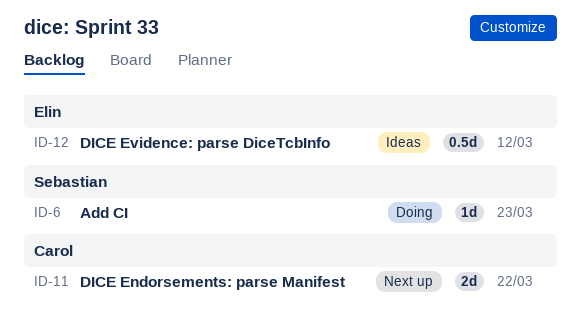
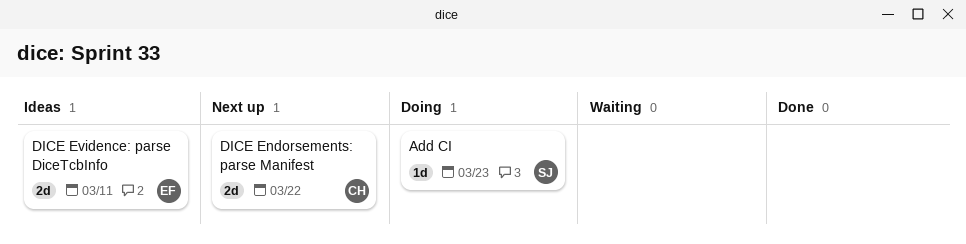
DICE Evidence: parse DiceTcbInfo, estimate: 0.5d -> 2d
DICE Evidence: parse DiceTcbInfo, due: Mar 12 -> Mar 11

